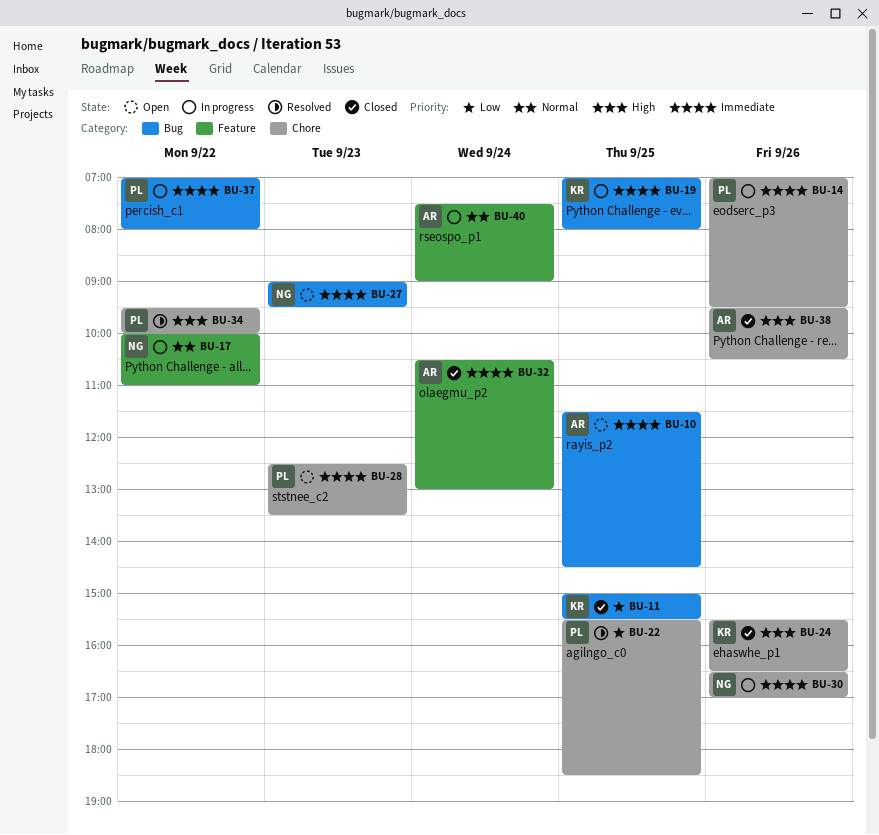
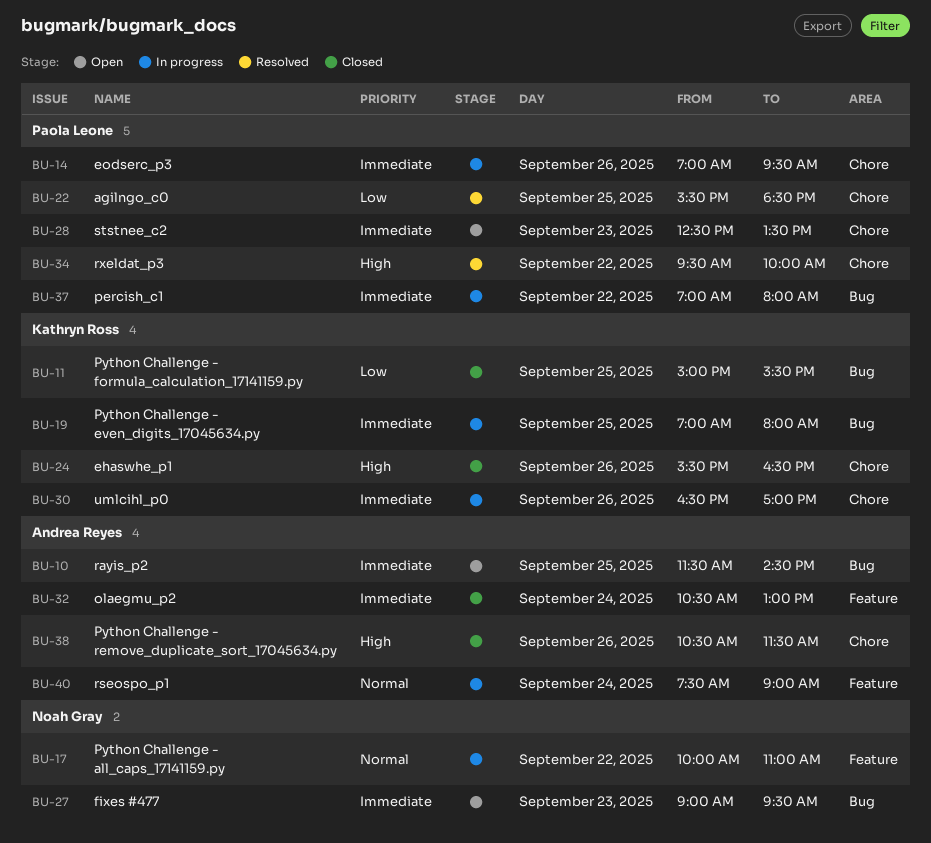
BU-30, owner: Noah Gray -> Kathryn Ross
BU-38, begins: 09:30 -> 10:30
BU-38, ends: 10:30 -> 11:30

